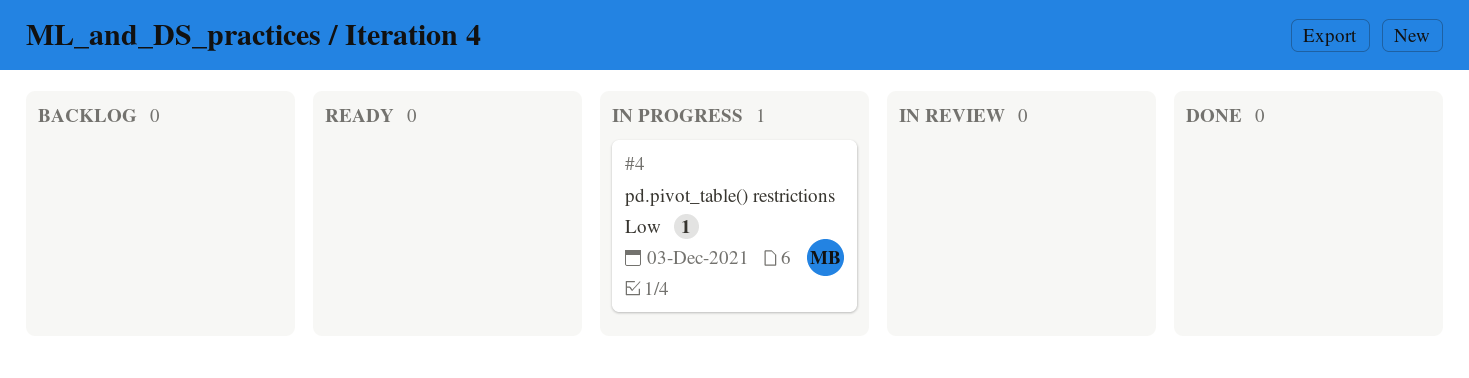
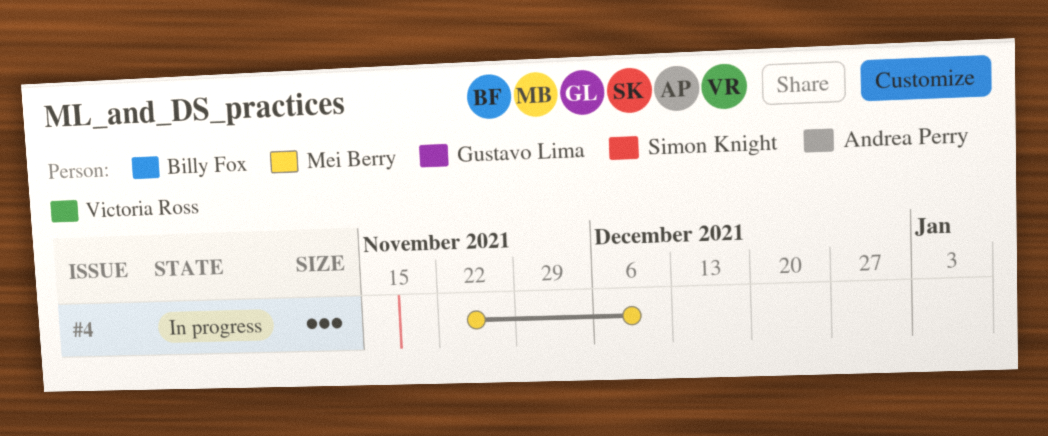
#4, estimate: 1 -> 3
#4, due: Dec 3 -> Dec 10

